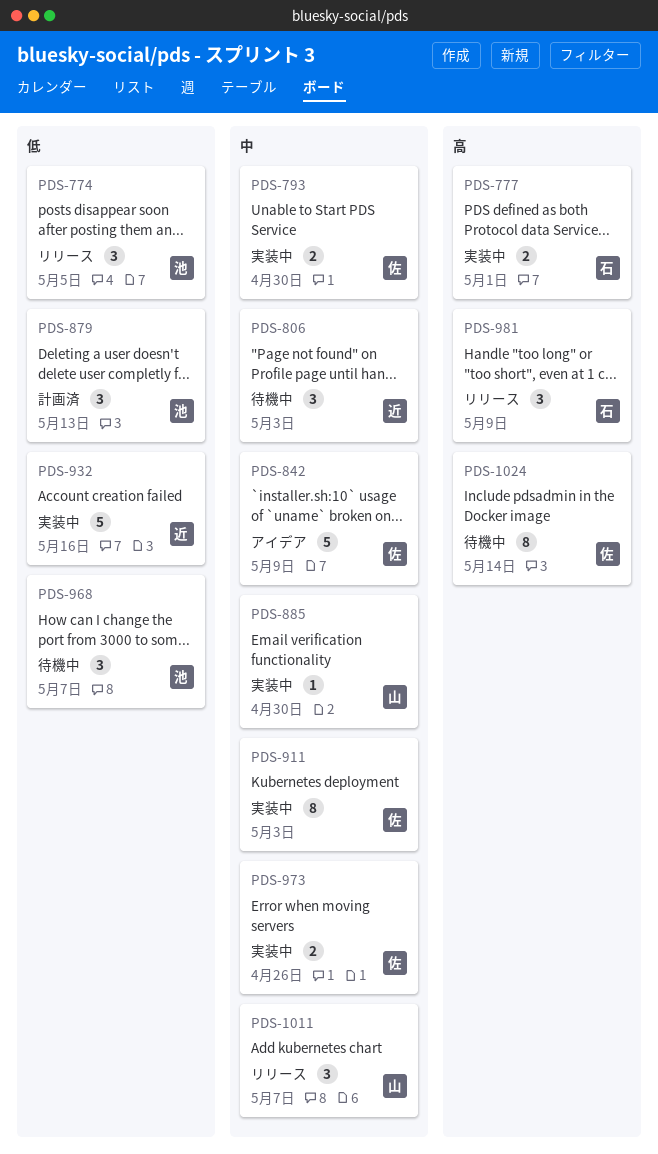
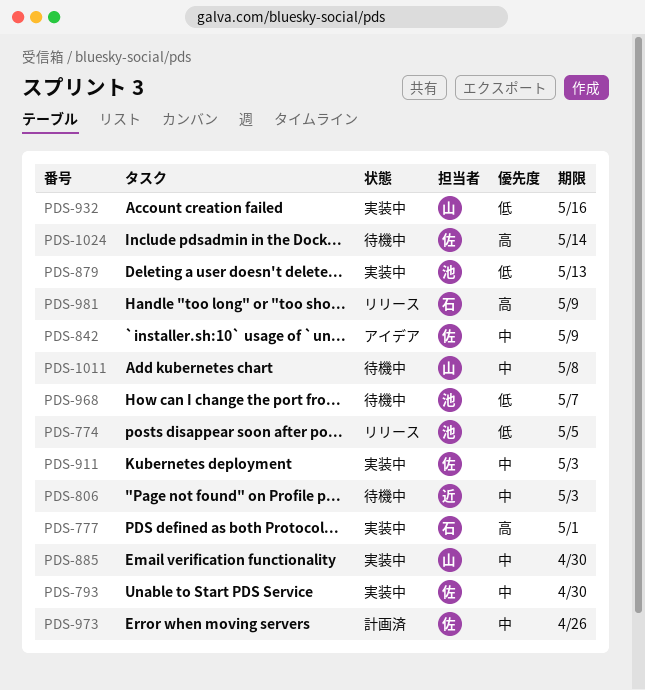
PDS-879, status: 計画済 -> 実装中
PDS-932, owner: 近 -> 山
PDS-973, status: 実装中 -> 計画済
PDS-1011, status: リリース -> 待機中
PDS-1011, due: May 7 -> May 8

